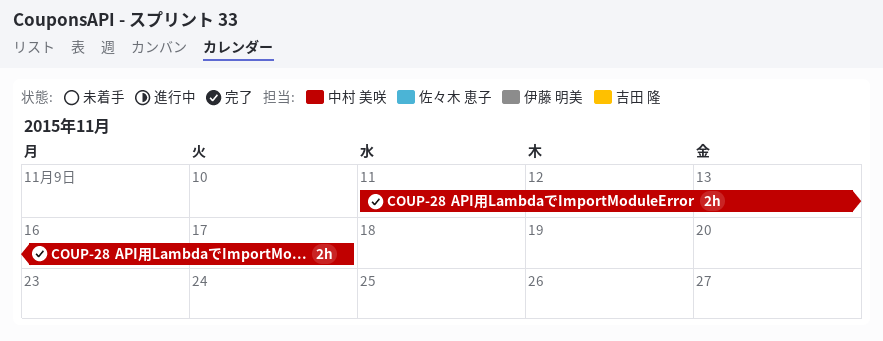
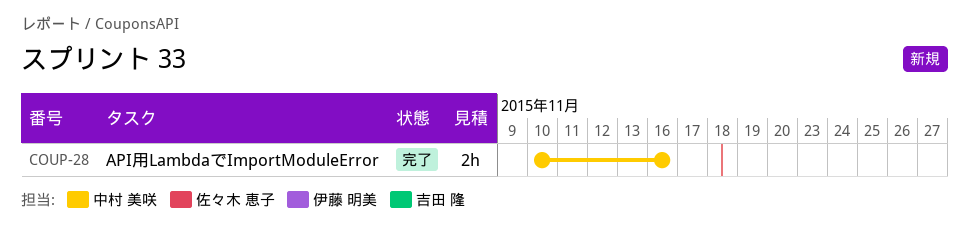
COUP-28, start: Nov 11 -> Nov 10
COUP-28, due: Nov 17 -> Nov 16

